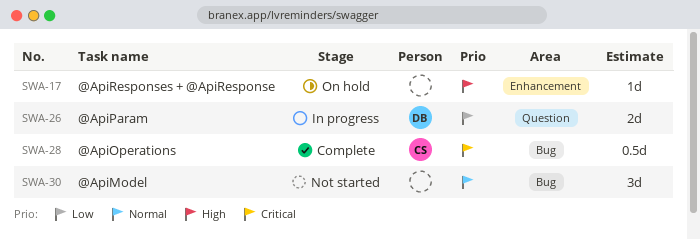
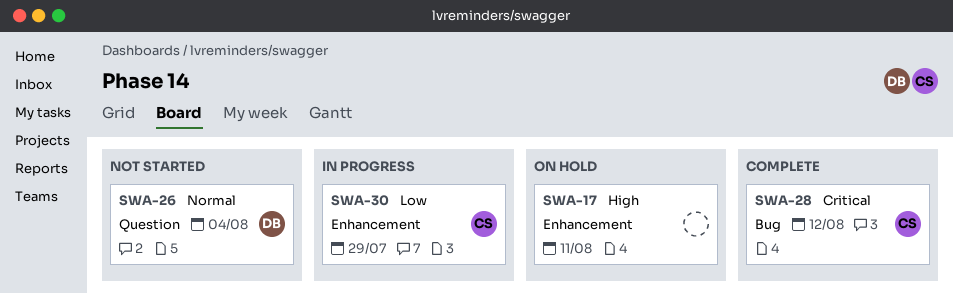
SWA-26, status: In progress -> Not started
SWA-26, priority: Low -> Normal
SWA-30, status: Not started -> In progress
SWA-30, owner: none -> CS
SWA-30, priority: Normal -> Low
SWA-30, label: Bug -> Enhancement

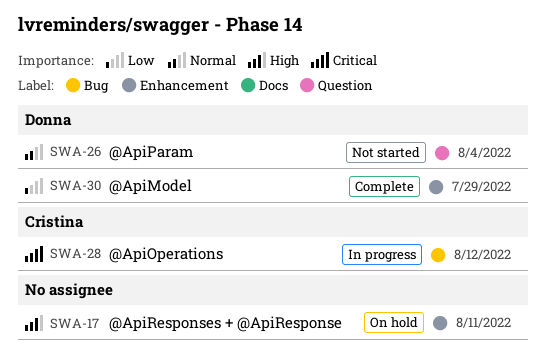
SWA-28, status: Complete -> In progress
SWA-30, status: In progress -> Complete
SWA-30, owner: Cristina -> Donna

